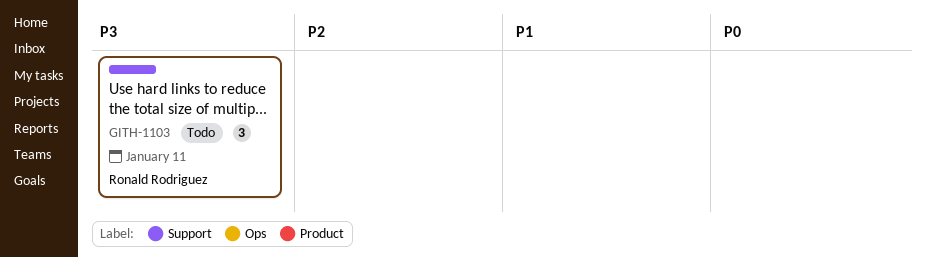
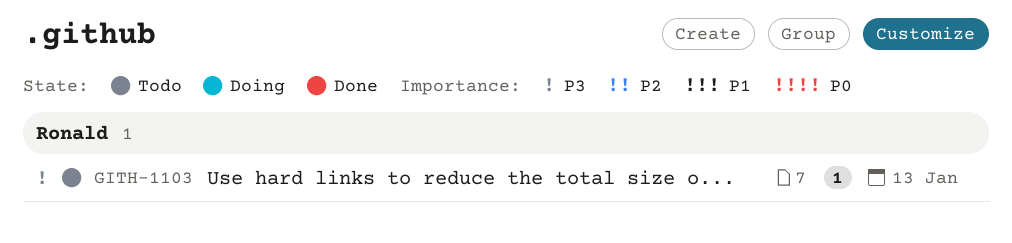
GITH-1103, estimate: 3 -> 1
GITH-1103, due: Jan 11 -> Jan 13

